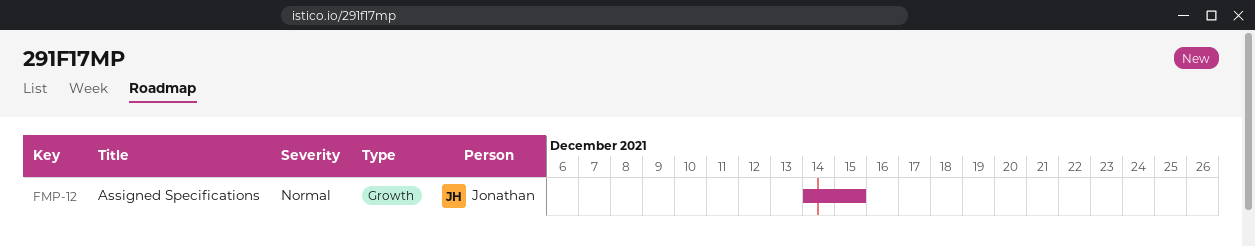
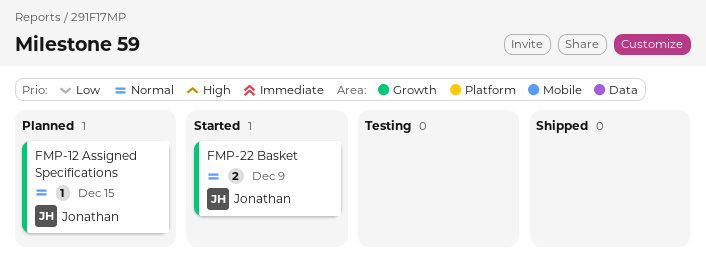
FMP-22: none -> present

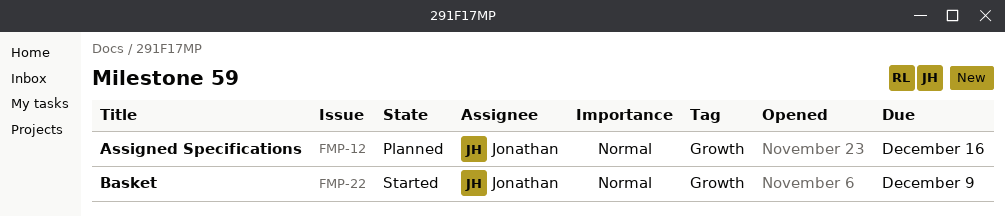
FMP-12, due: Dec 15 -> Dec 16

